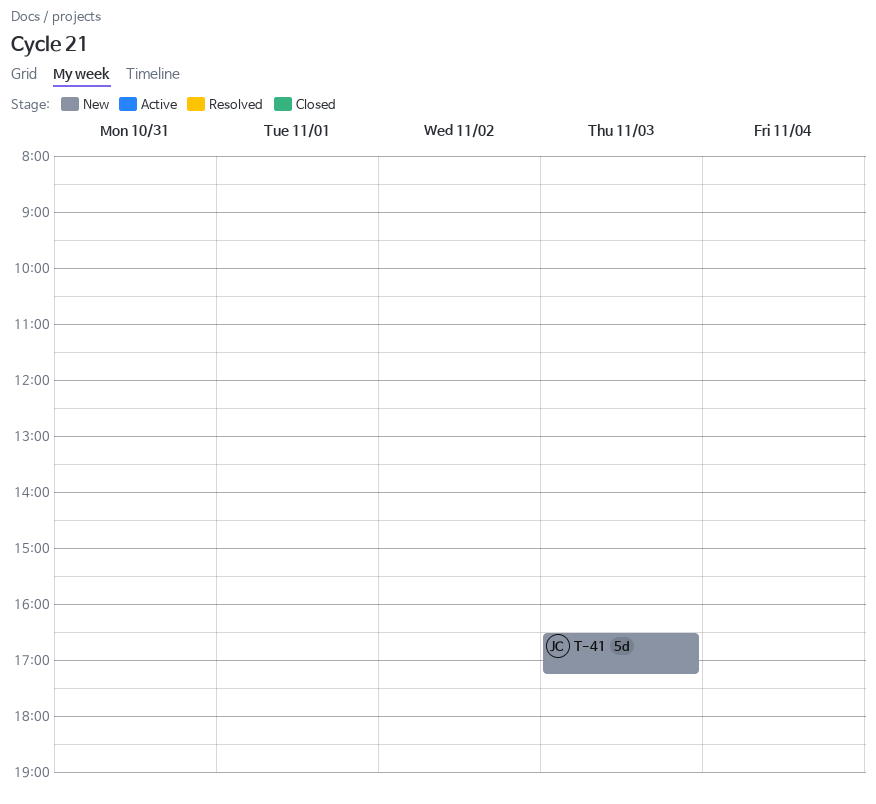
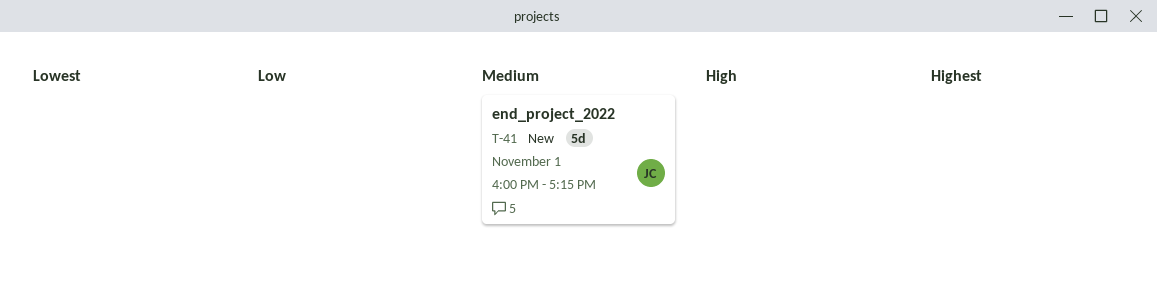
T-41, day: Nov 3 -> Nov 1
T-41, begins: 16:30 -> 16:00

